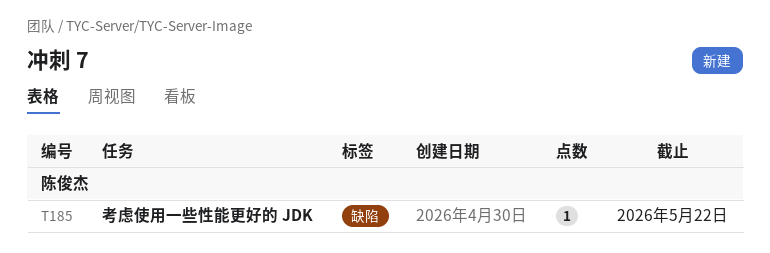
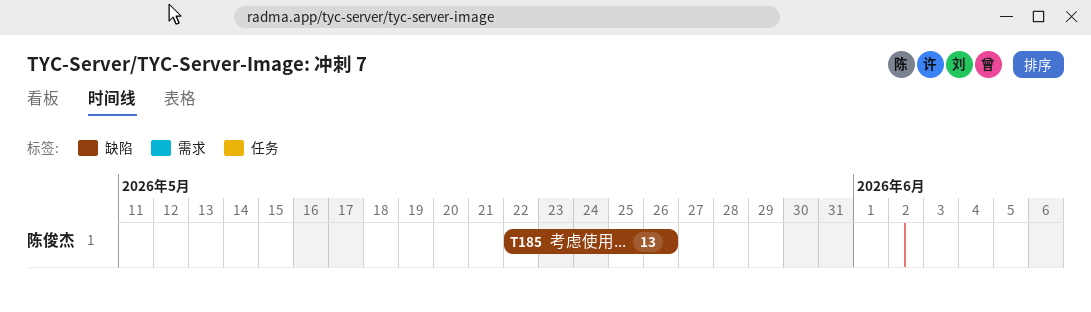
T185, estimate: 1 -> 13
T185, due: May 22 -> May 26

